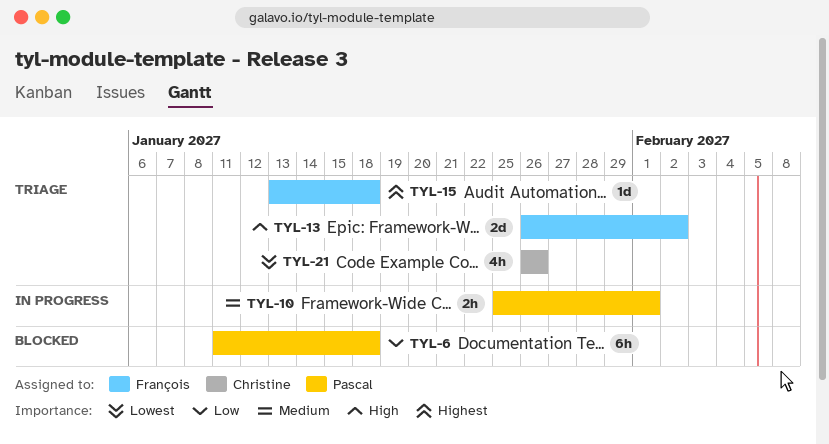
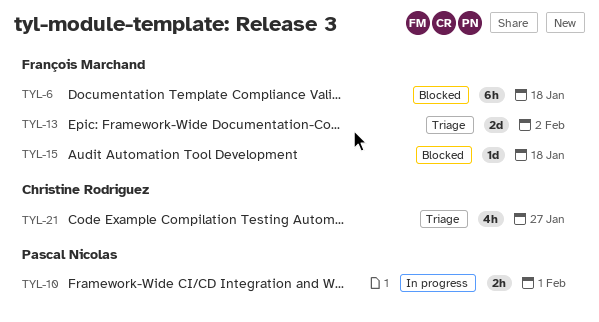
TYL-6, owner: Pascal Nicolas -> François Marchand
TYL-15, status: Triage -> Blocked
TYL-21, due: Jan 26 -> Jan 27

